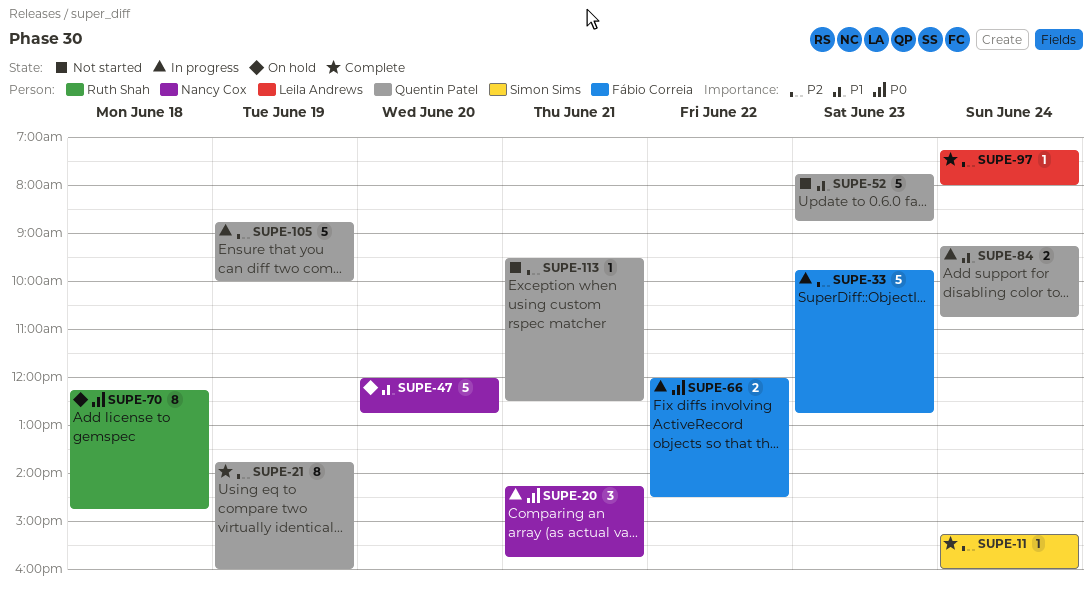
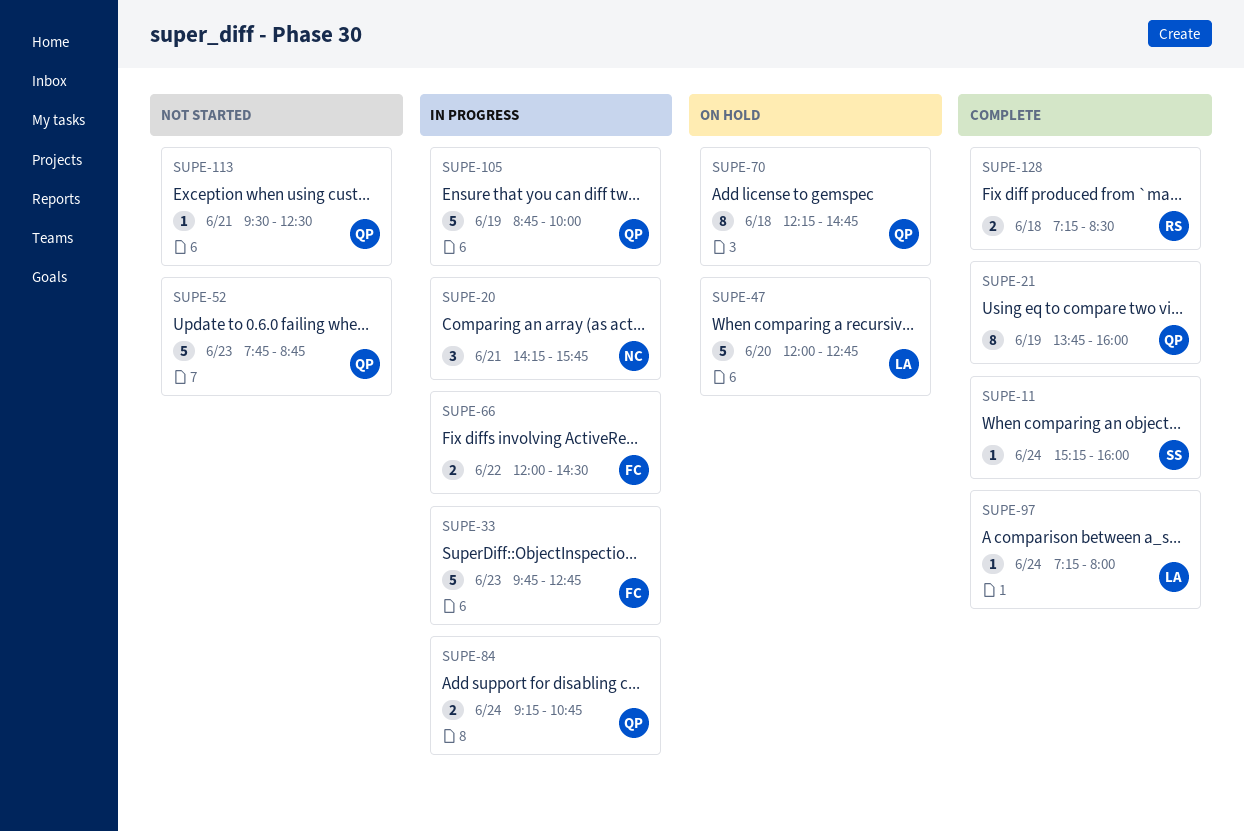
SUPE-47, owner: Nancy Cox -> Leila Andrews
SUPE-70, owner: Ruth Shah -> Quentin Patel
SUPE-128: none -> present

